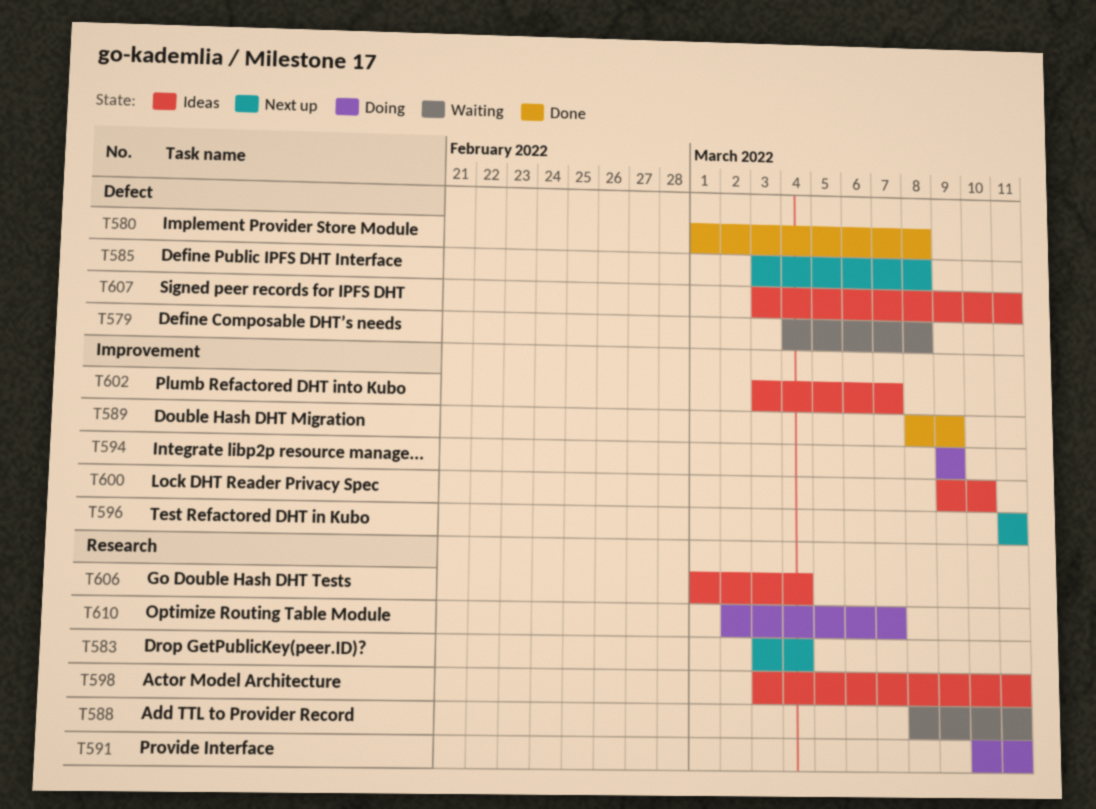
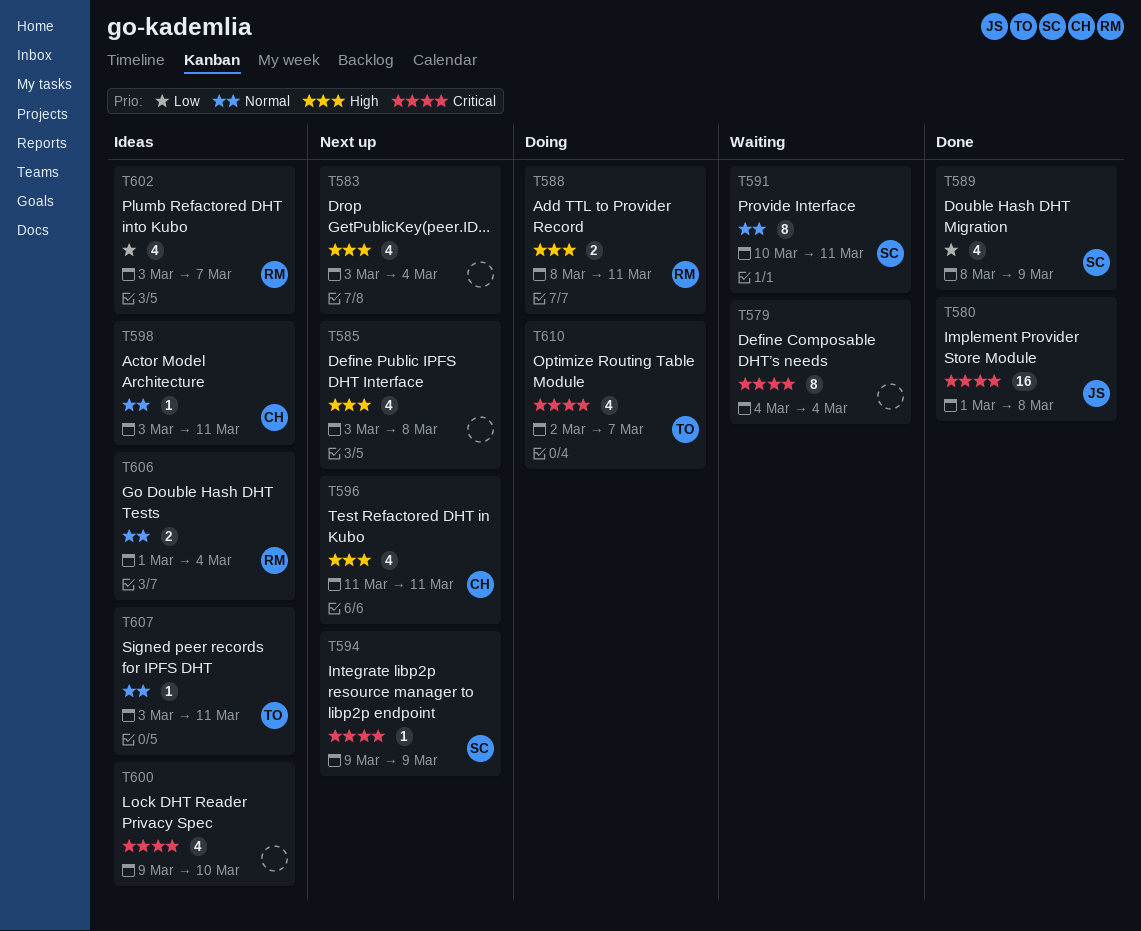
T579, due: Mar 8 -> Mar 4
T588, status: Waiting -> Doing
T591, status: Doing -> Waiting
T594, status: Doing -> Next up

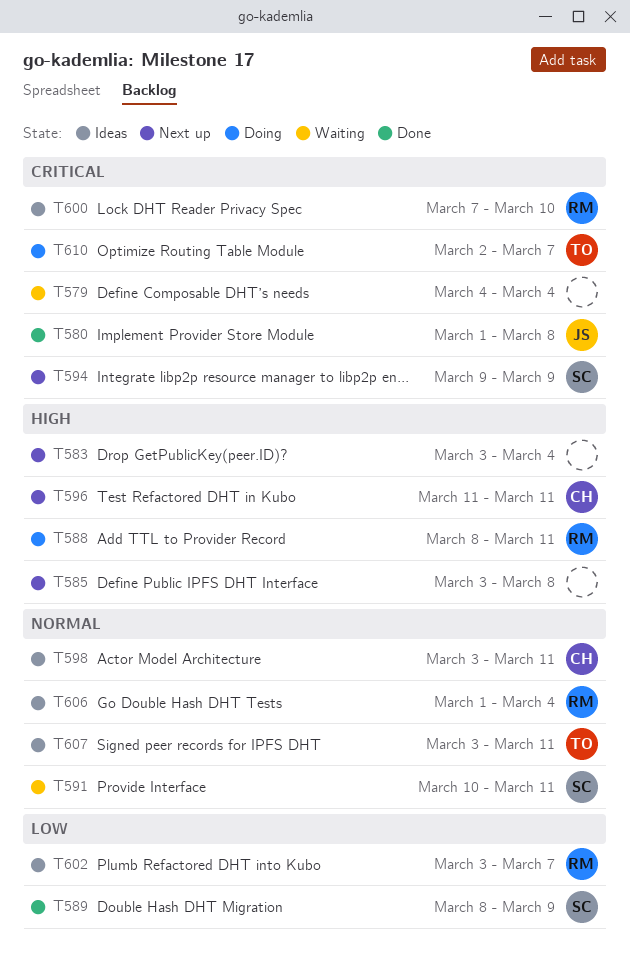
T600, owner: none -> RM
T600, start: Mar 9 -> Mar 7

